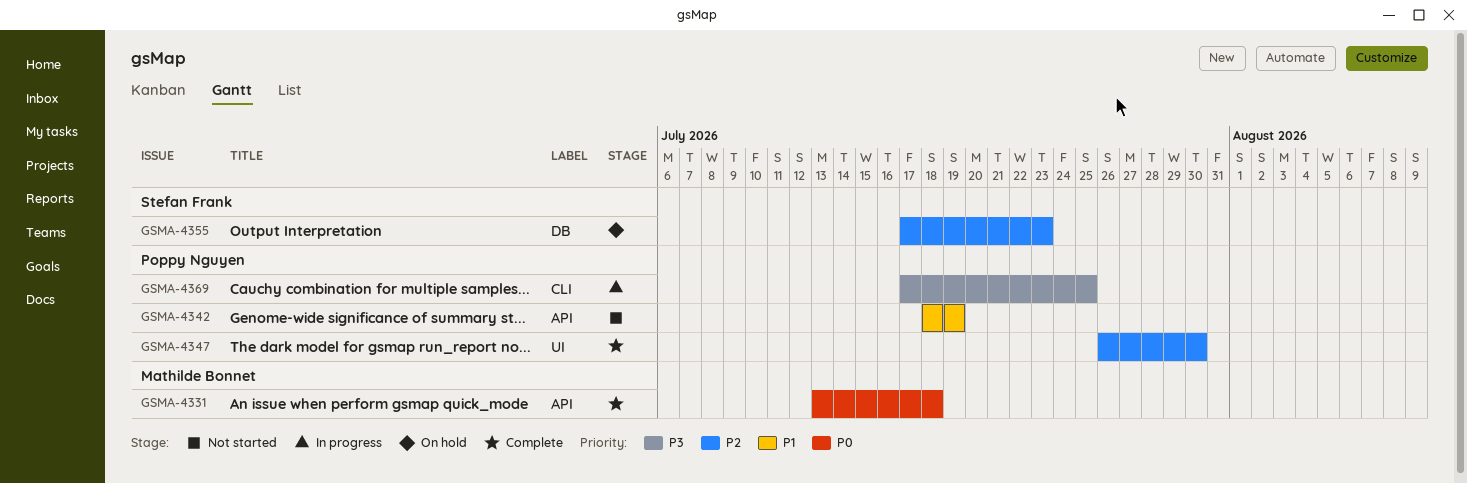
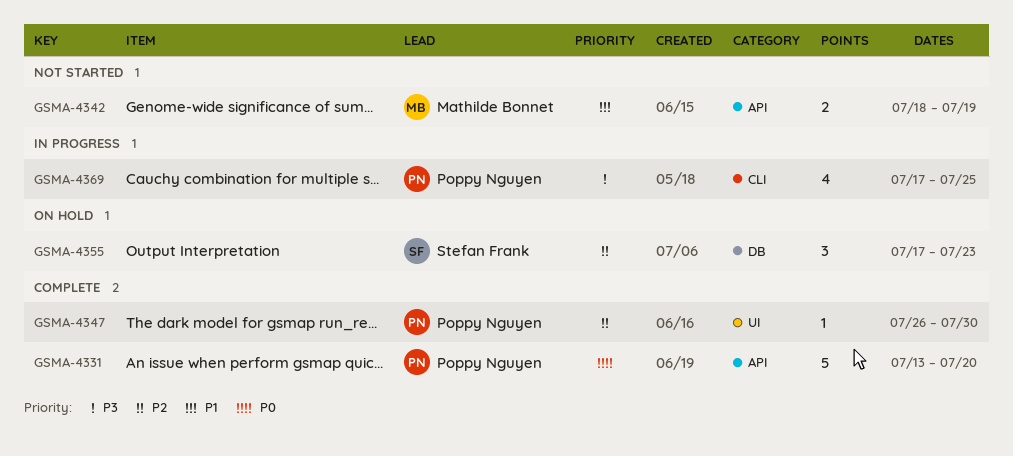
GSMA-4331, owner: Mathilde Bonnet -> Poppy Nguyen
GSMA-4331, due: Jul 18 -> Jul 20
GSMA-4342, owner: Poppy Nguyen -> Mathilde Bonnet

